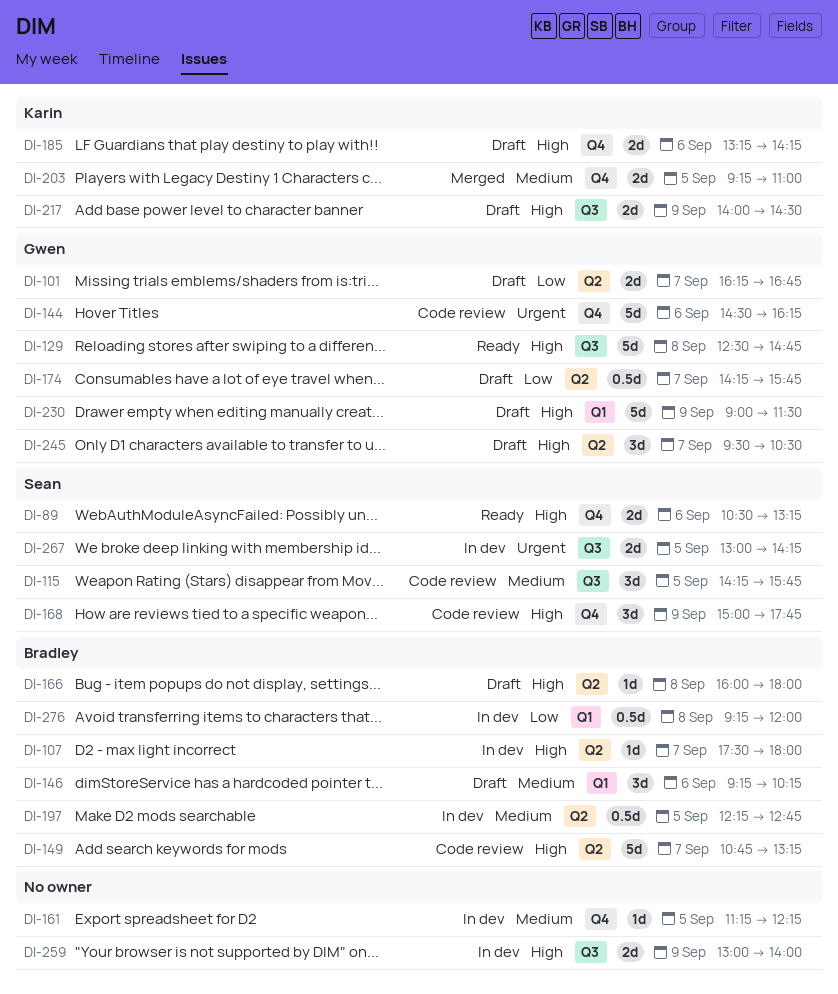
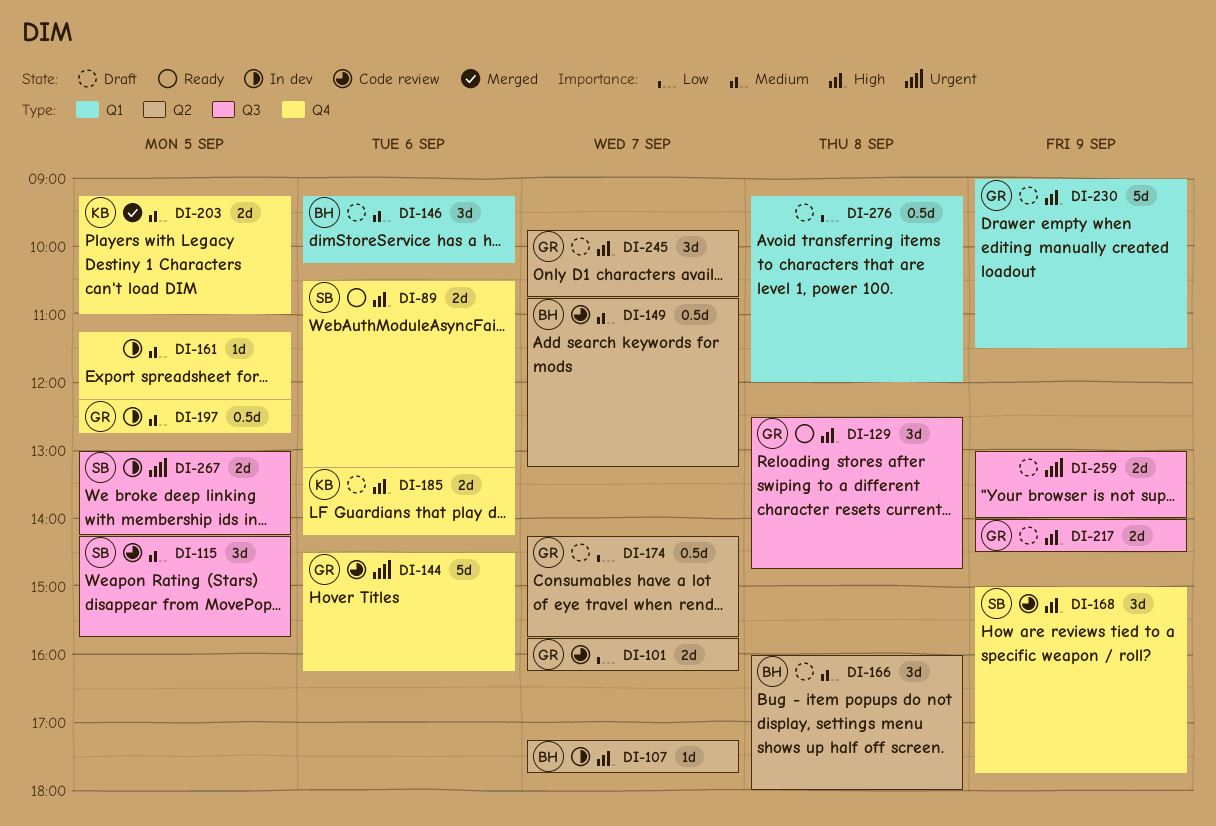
DI-101, status: Draft -> Code review
DI-101, begins: 16:15 -> 15:45
DI-101, ends: 16:45 -> 16:15
DI-107, begins: 17:30 -> 17:15
DI-107, ends: 18:00 -> 17:45
DI-129, estimate: 5d -> 3d
DI-149, priority: High -> Medium
DI-149, estimate: 5d -> 0.5d
DI-166, priority: High -> Medium
DI-166, estimate: 1d -> 3d
DI-197, owner: Bradley -> Gwen
DI-197, label: Q2 -> Q4
DI-217, owner: Karin -> Gwen
DI-245, begins: 09:30 -> 09:45
DI-245, ends: 10:30 -> 10:45
DI-259, status: In dev -> Draft
DI-259, priority: High -> Urgent
DI-276, status: In dev -> Draft
DI-276, owner: Bradley -> none

